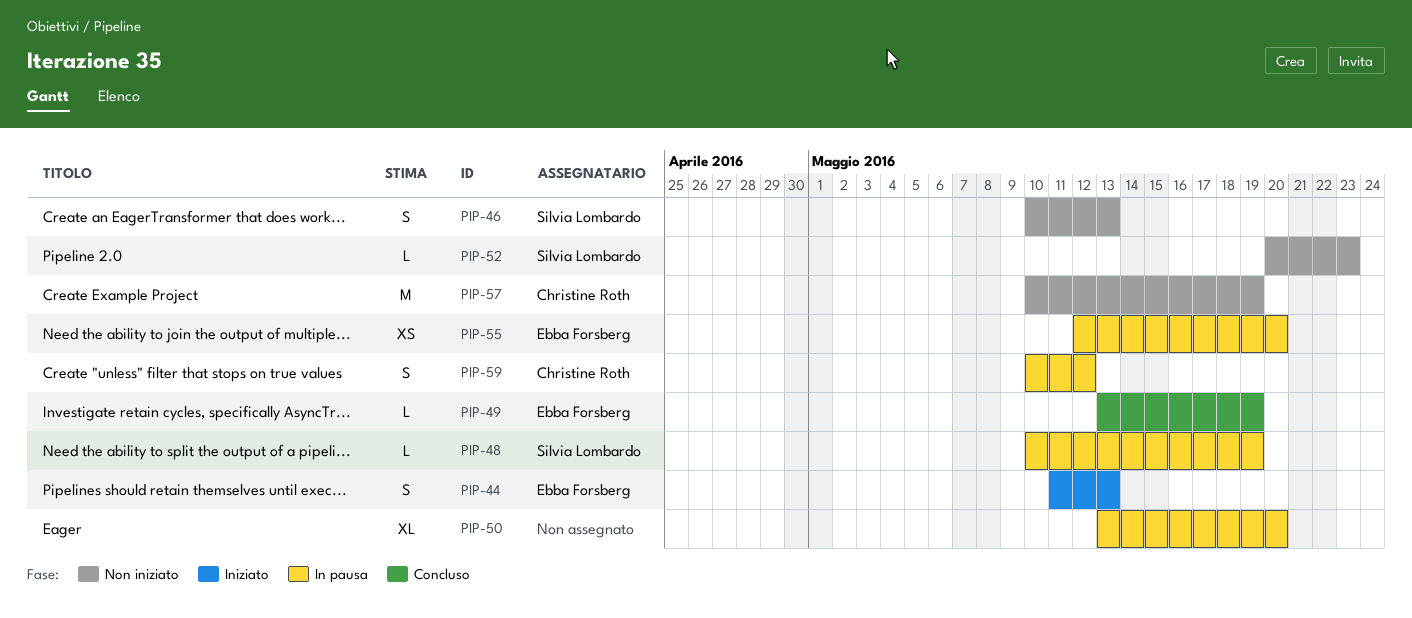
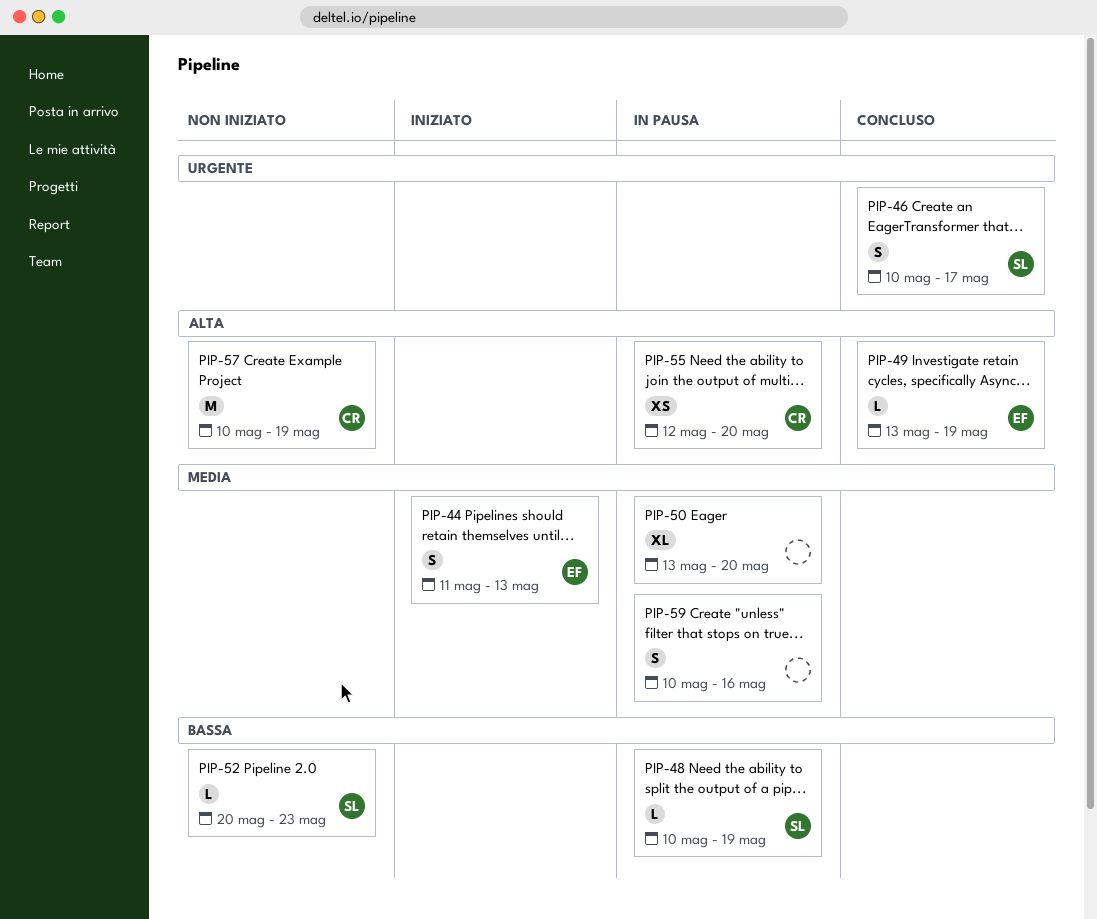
PIP-46, status: Non iniziato -> Concluso
PIP-46, due: May 13 -> May 17
PIP-55, owner: Ebba Forsberg -> Christine Roth
PIP-59, owner: Christine Roth -> none
PIP-59, due: May 12 -> May 16

